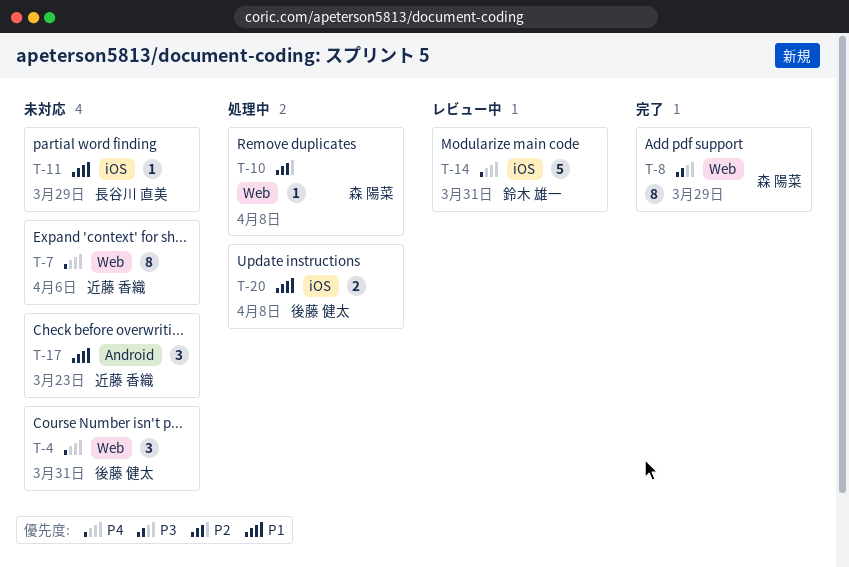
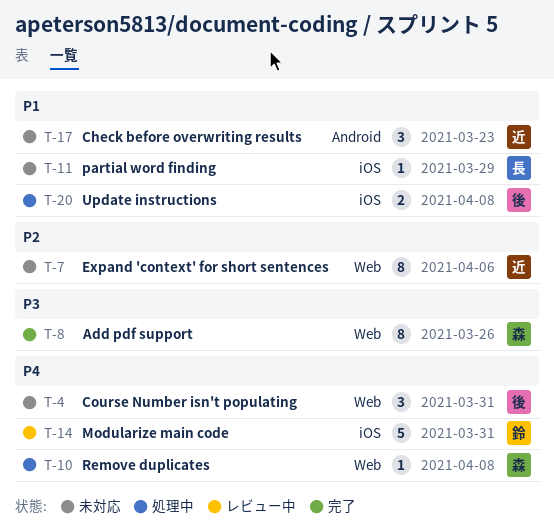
T-7, priority: P4 -> P2
T-8, due: Mar 29 -> Mar 26
T-10, priority: P2 -> P4

